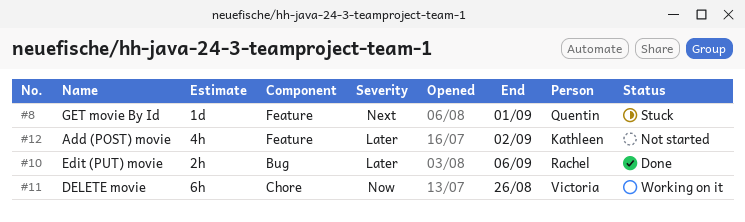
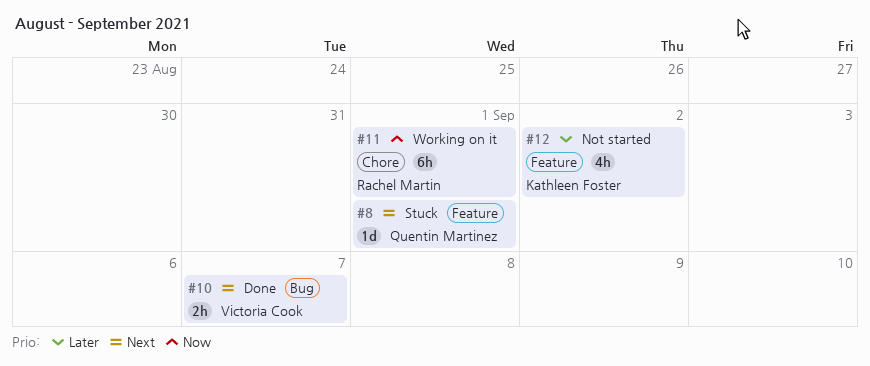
#10, owner: Rachel Martin -> Victoria Cook
#10, priority: Later -> Next
#10, due: Sep 6 -> Sep 7
#11, owner: Victoria Cook -> Rachel Martin
#11, due: Aug 26 -> Sep 1

